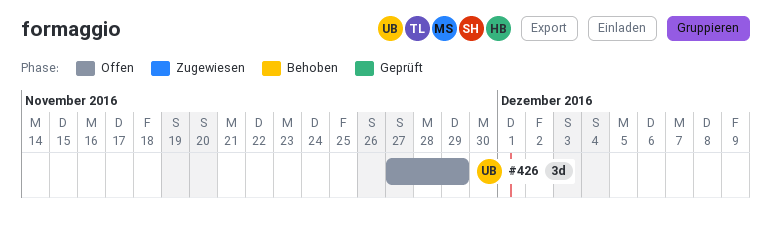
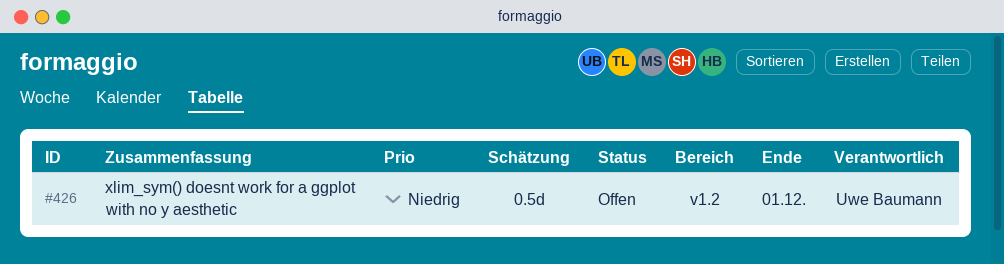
#426, estimate: 3d -> 0.5d
#426, due: Nov 29 -> Dec 1

